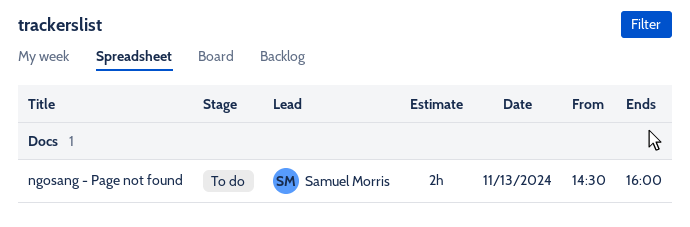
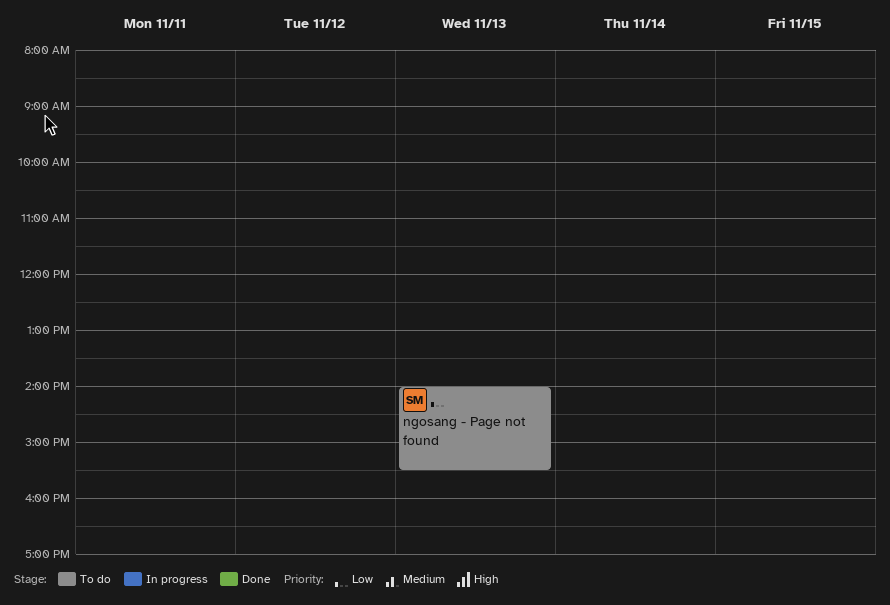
ngosang - Page not found, begins: 14:30 -> 14:00
ngosang - Page not found, ends: 16:00 -> 15:30

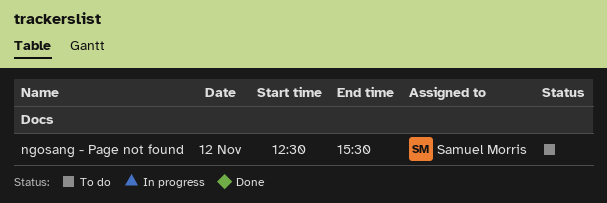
ngosang - Page not found, day: Nov 13 -> Nov 12
ngosang - Page not found, begins: 14:00 -> 12:30

